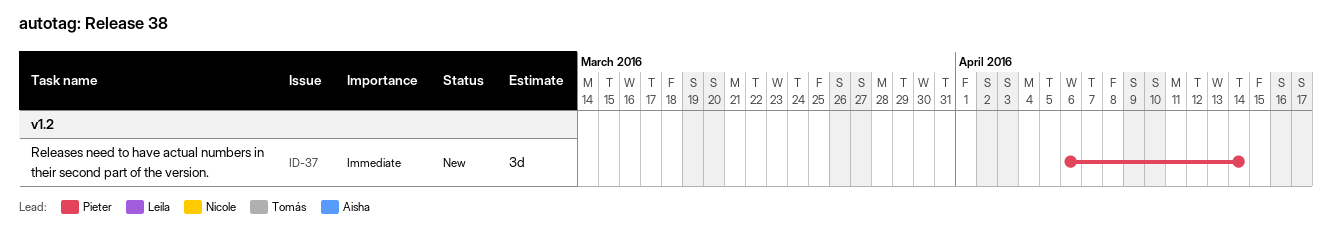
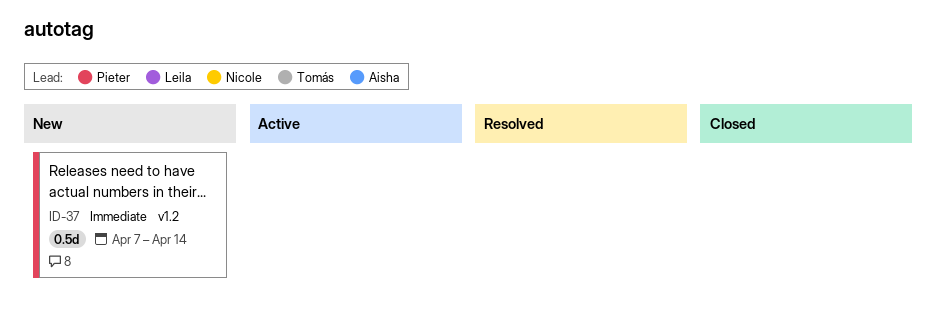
ID-37, estimate: 3d -> 0.5d
ID-37, start: Apr 6 -> Apr 7

